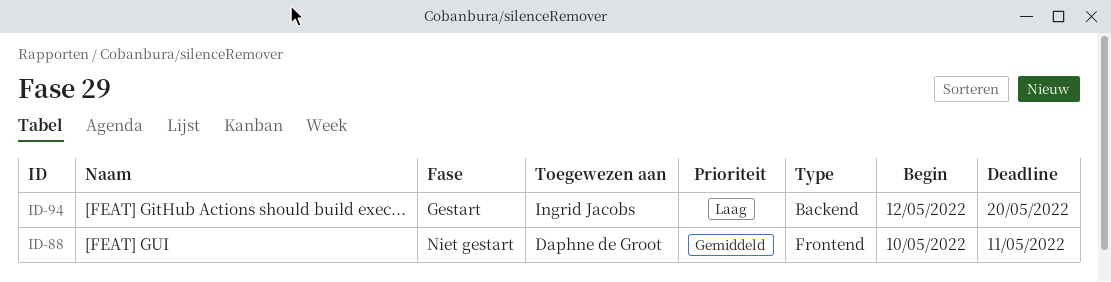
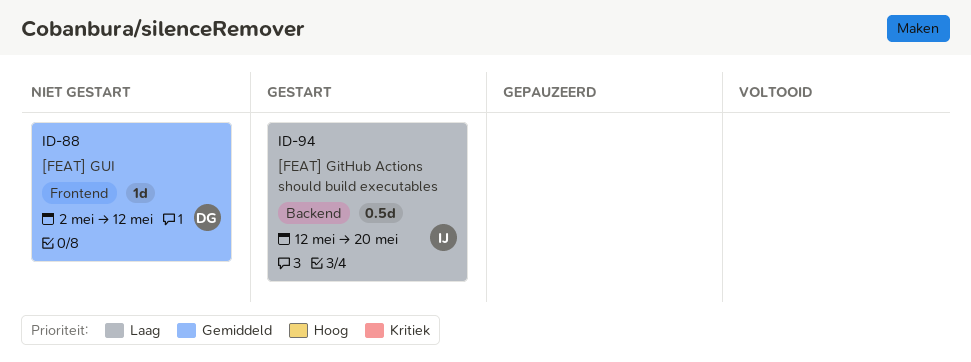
ID-88, start: May 10 -> May 2
ID-88, due: May 11 -> May 12

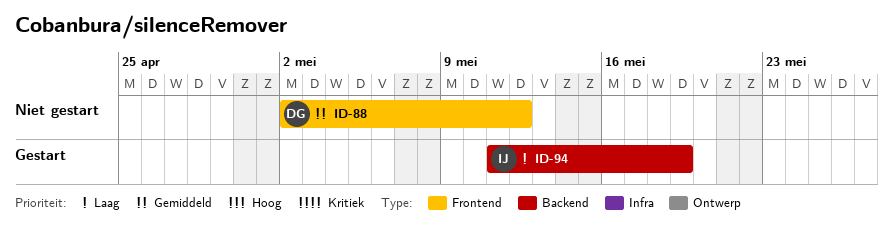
ID-94, start: May 12 -> May 11
ID-94, due: May 20 -> May 19

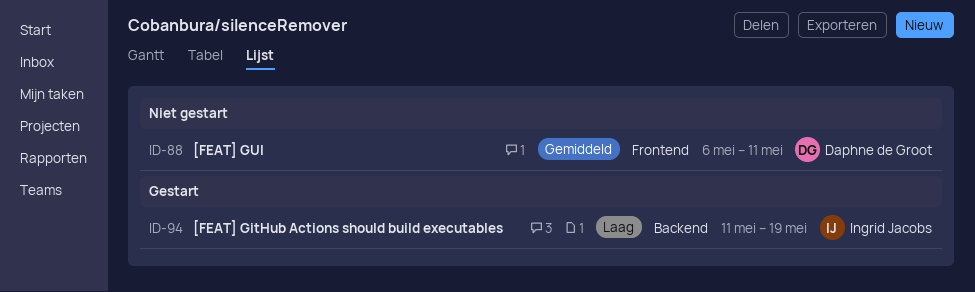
ID-88, start: May 2 -> May 6
ID-88, due: May 12 -> May 11

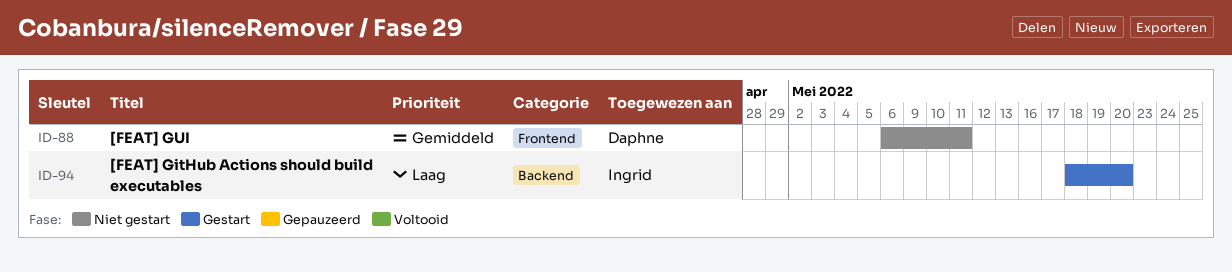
ID-94, start: May 11 -> May 18
ID-94, due: May 19 -> May 20

